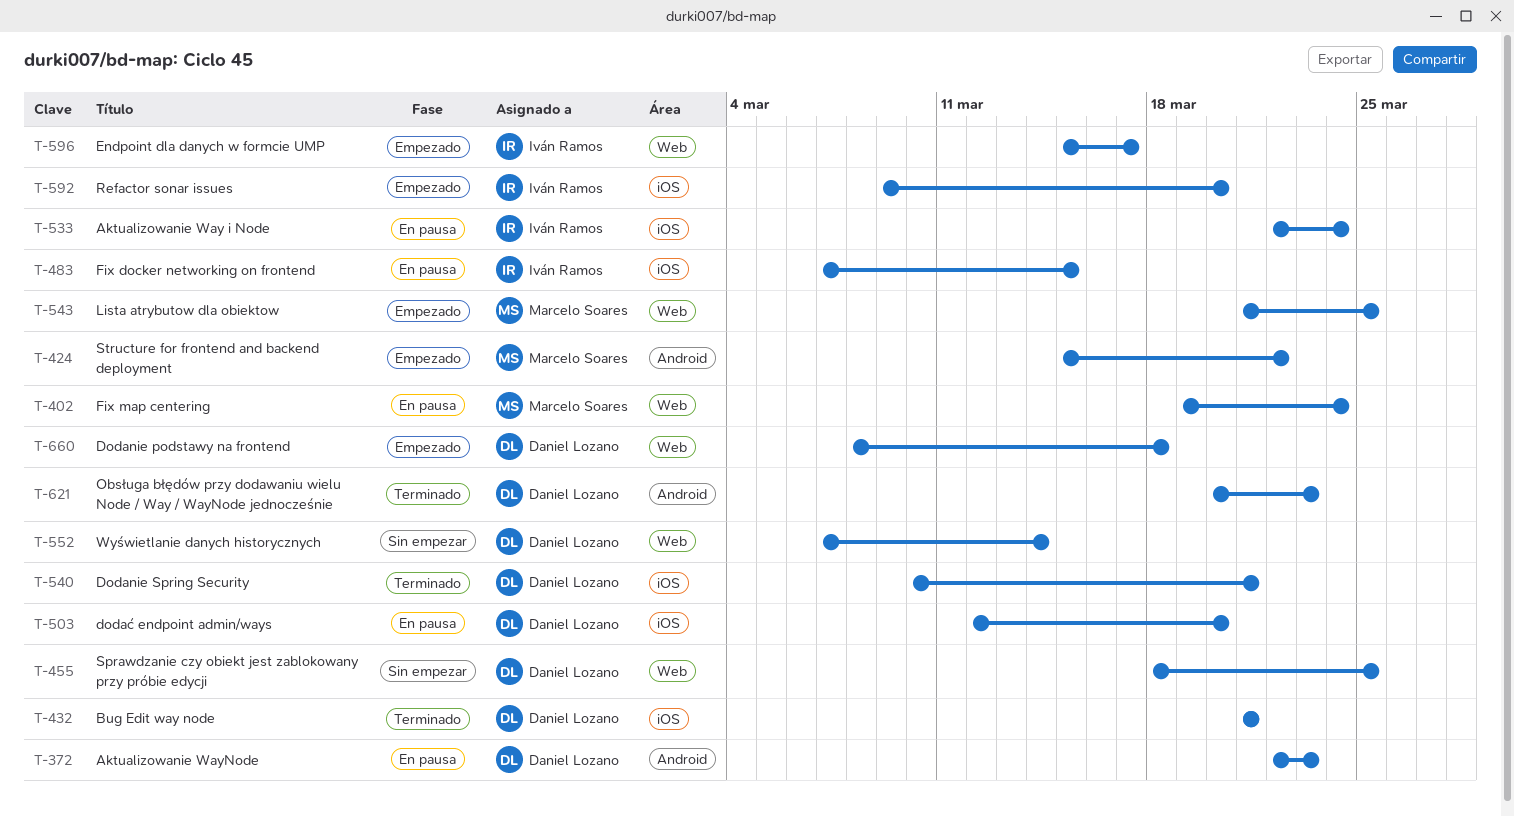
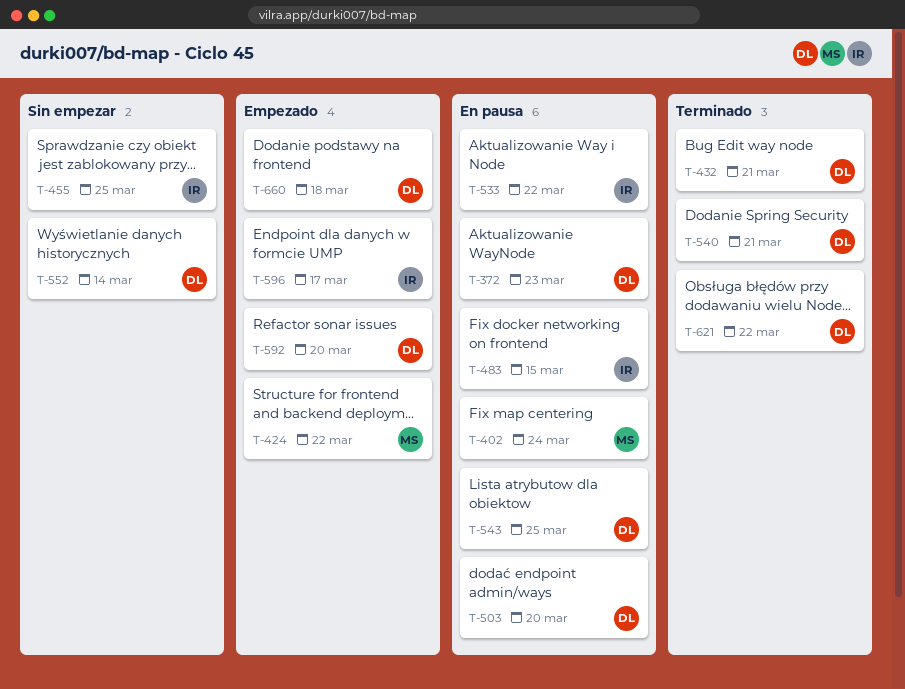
T-455, owner: Daniel Lozano -> Iván Ramos
T-533, due: Mar 24 -> Mar 22
T-543, status: Empezado -> En pausa
T-543, owner: Marcelo Soares -> Daniel Lozano
T-592, owner: Iván Ramos -> Daniel Lozano
T-621, due: Mar 23 -> Mar 22

